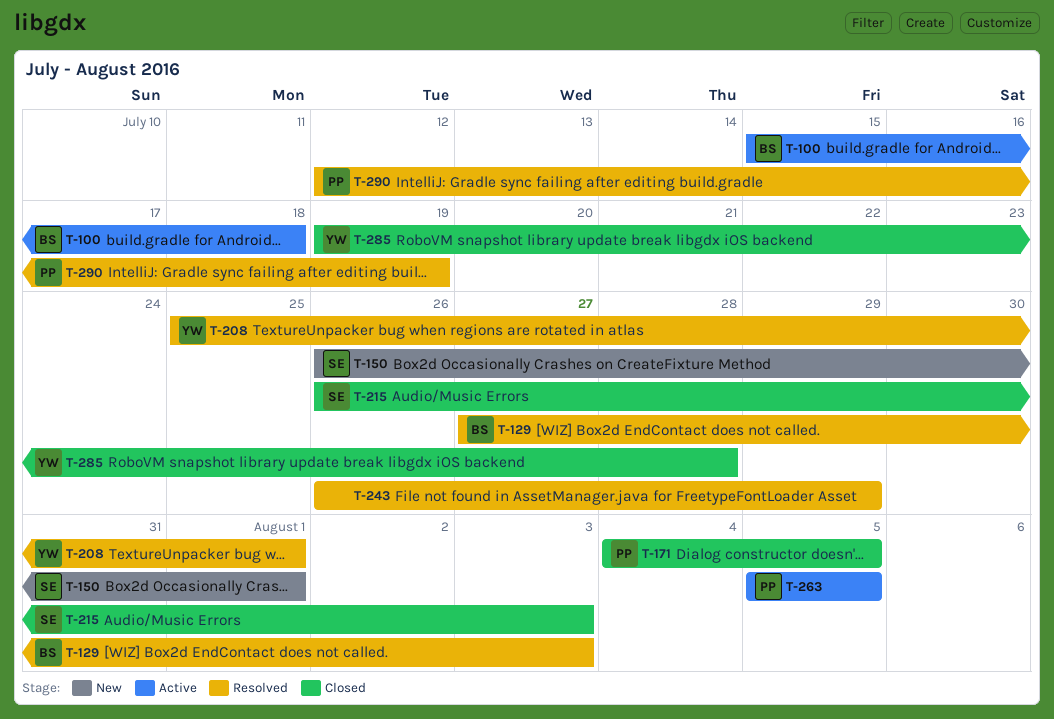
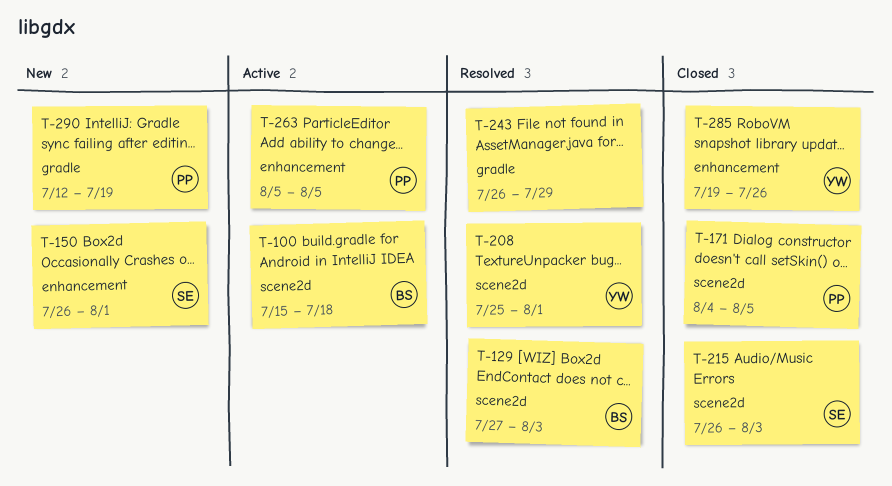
T-285, due: Jul 28 -> Jul 26
T-290, status: Resolved -> New

